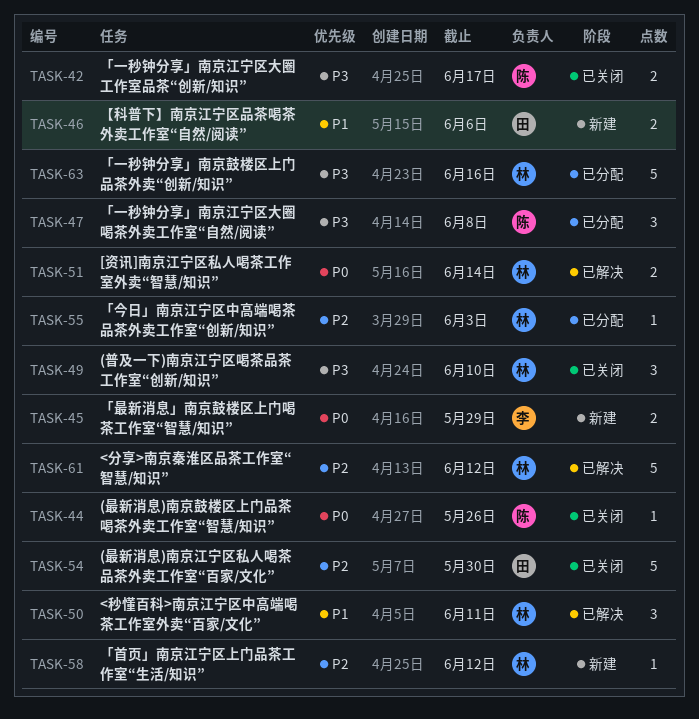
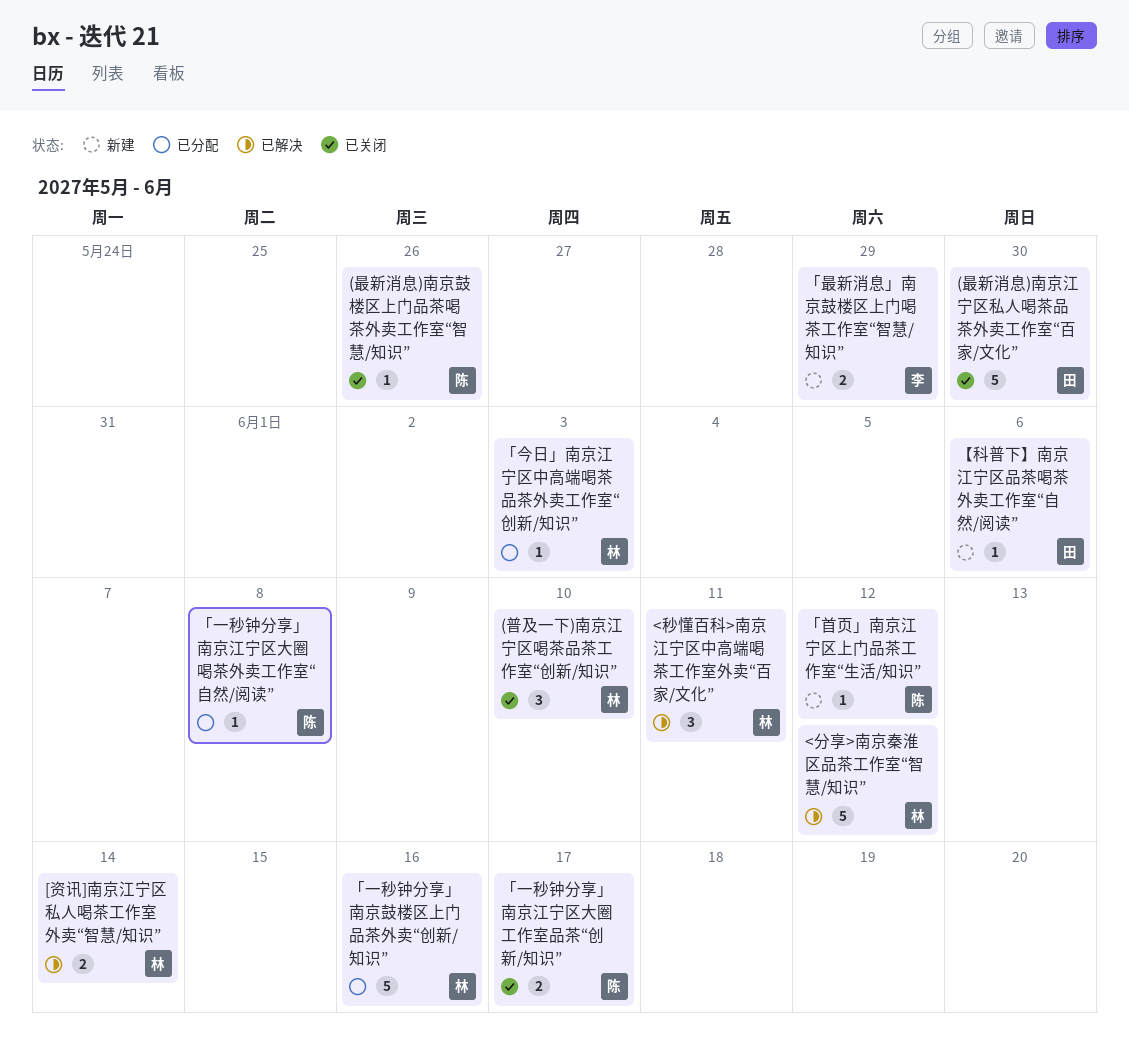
「一秒钟分享」南京江宁区大圈喝茶外卖工作室“自然/阅读”, estimate: 3 -> 1
「首页」南京江宁区上门品茶工作室“生活/知识”, owner: 林 -> 陈
【科普下】南京江宁区品茶喝茶外卖工作室“自然/阅读”, estimate: 2 -> 1

